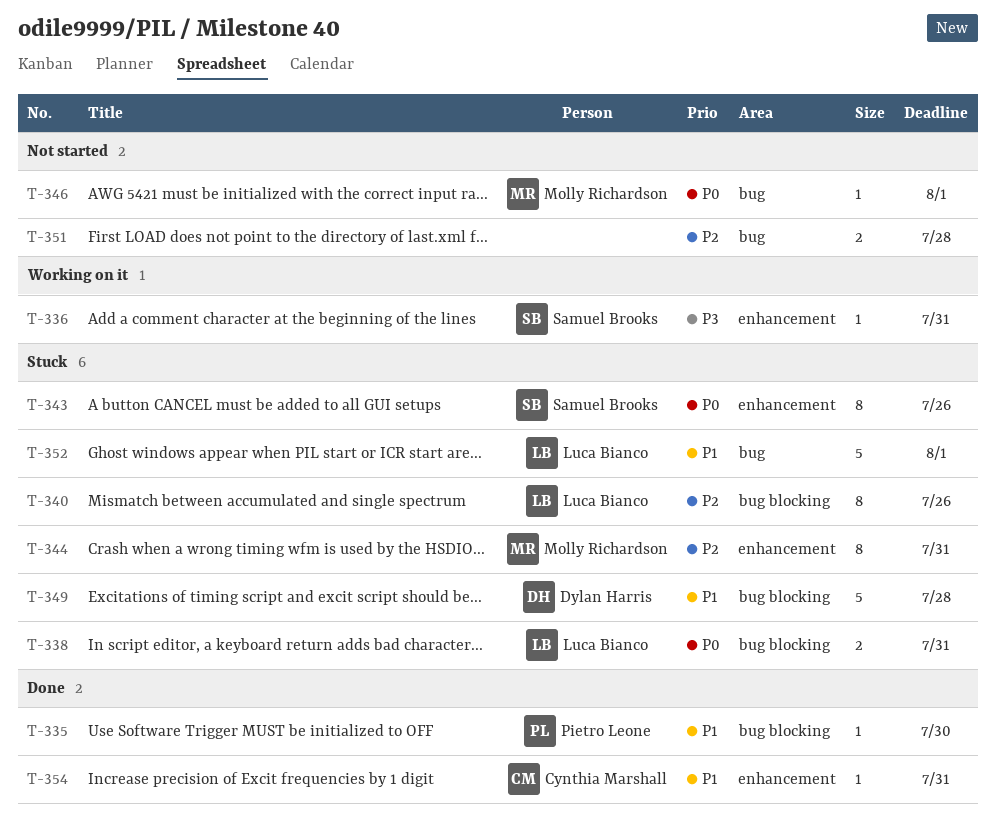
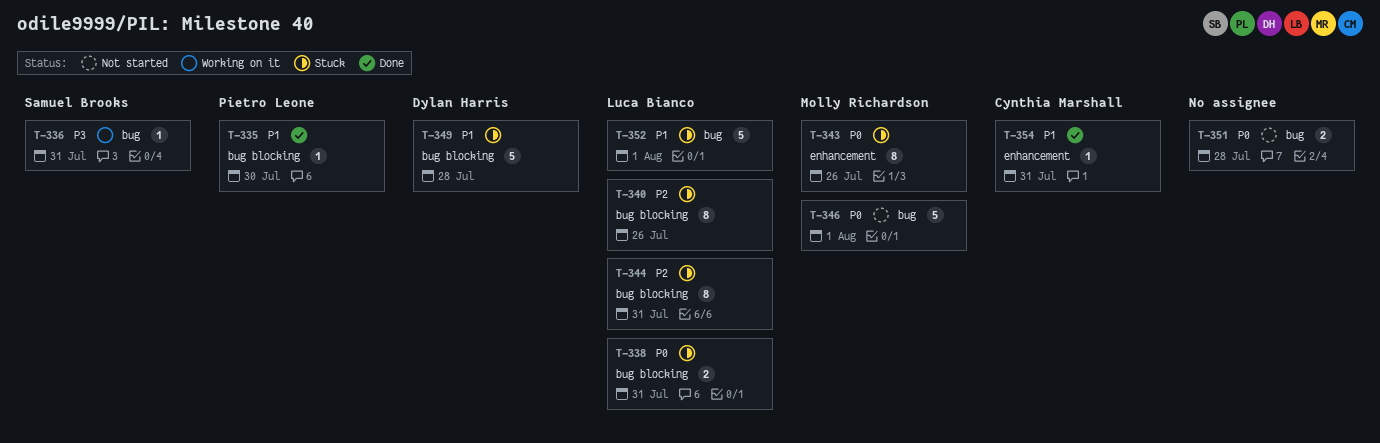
T-336, label: enhancement -> bug
T-343, owner: Samuel Brooks -> Molly Richardson
T-344, owner: Molly Richardson -> Luca Bianco
T-344, label: enhancement -> bug blocking
T-346, estimate: 1 -> 5
T-351, priority: P2 -> P0

